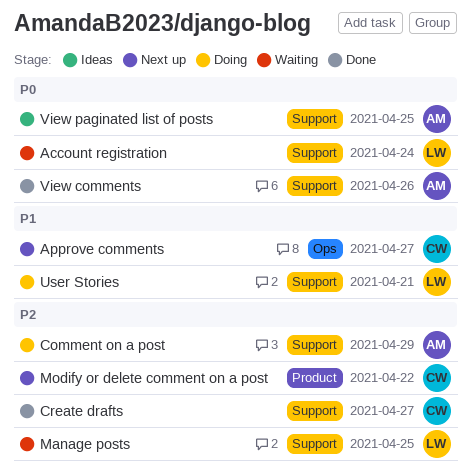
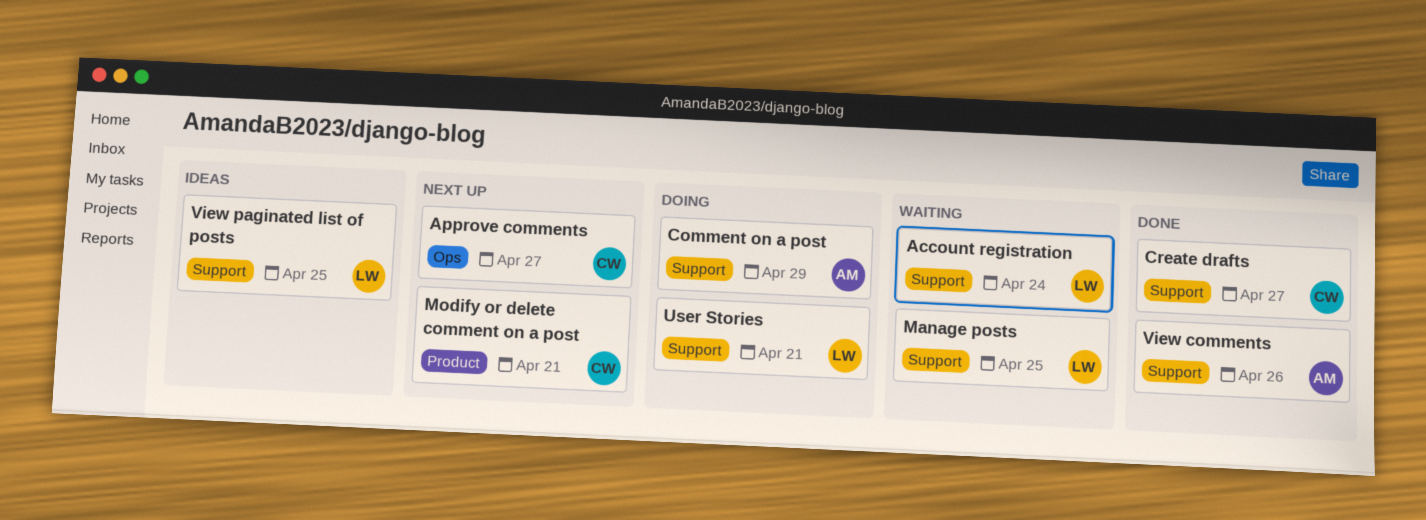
Modify or delete comment on a post, due: Apr 22 -> Apr 21
View paginated list of posts, owner: AM -> LW

